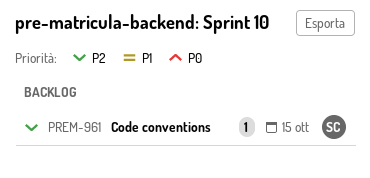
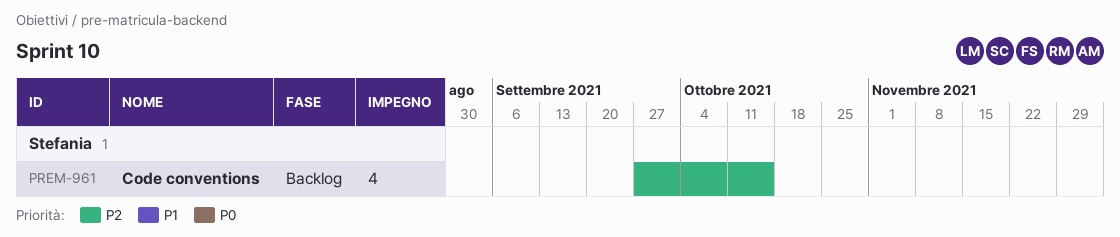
PREM-961, estimate: 1 -> 4

